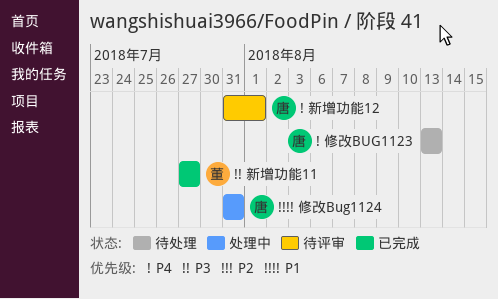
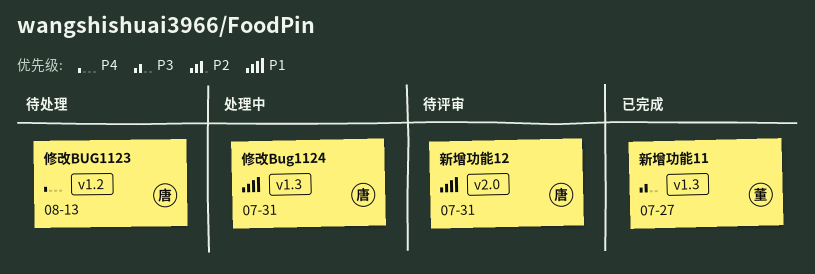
新增功能12, priority: P4 -> P1
新增功能12, due: Aug 1 -> Jul 31

